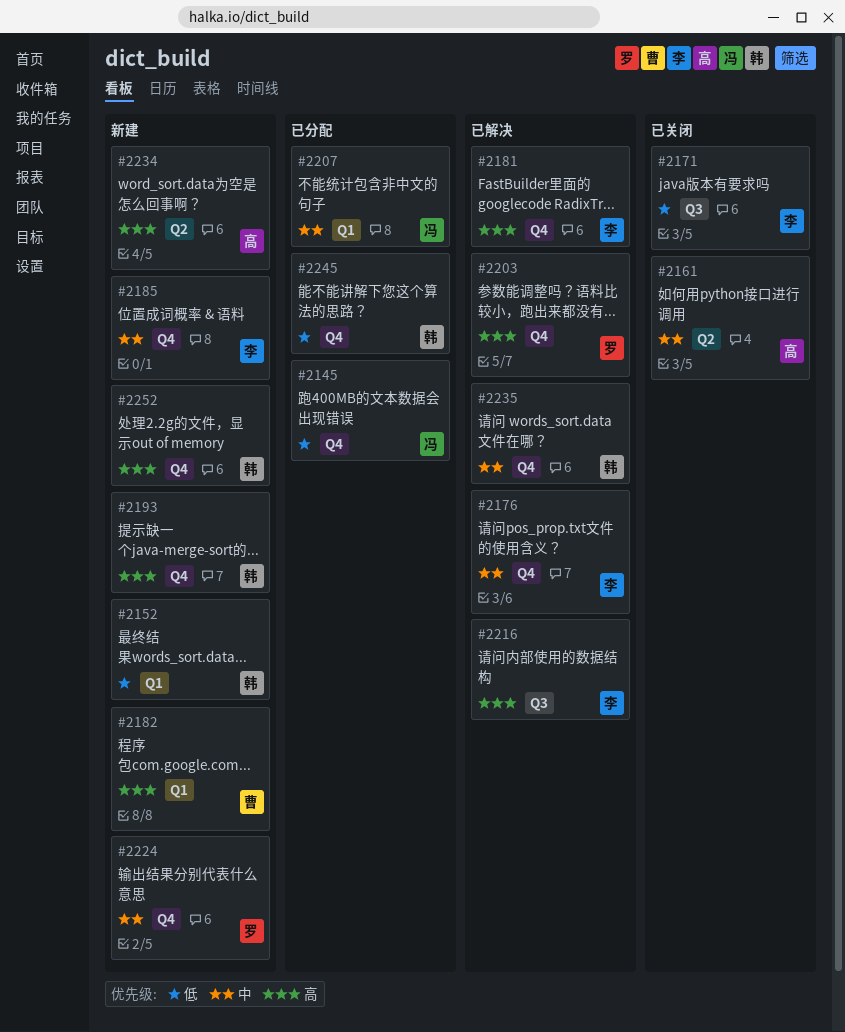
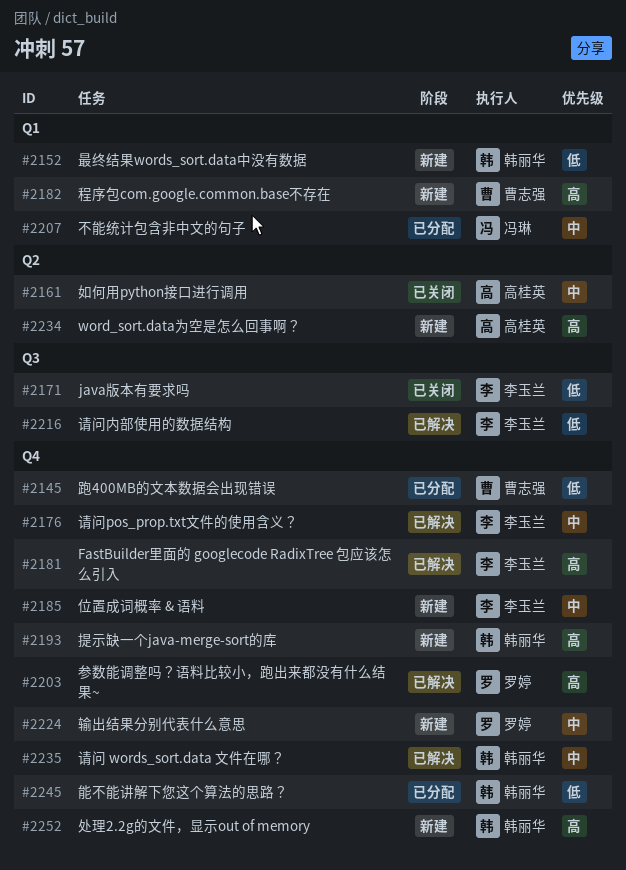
#2145, owner: 冯琳 -> 曹志强
#2216, priority: 高 -> 低

